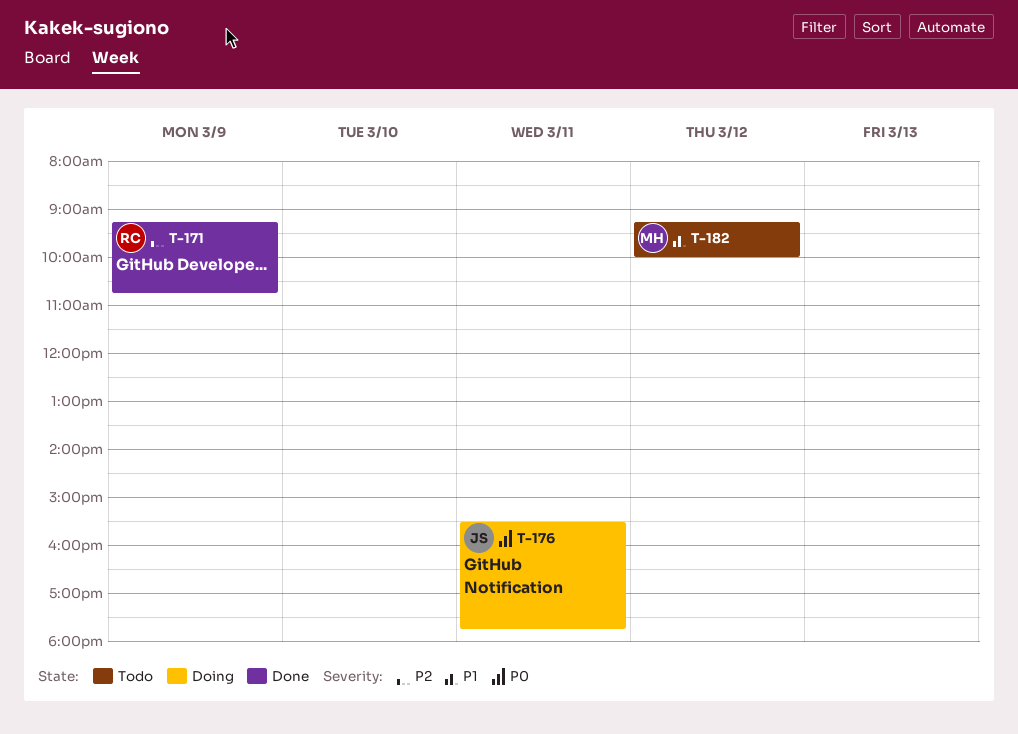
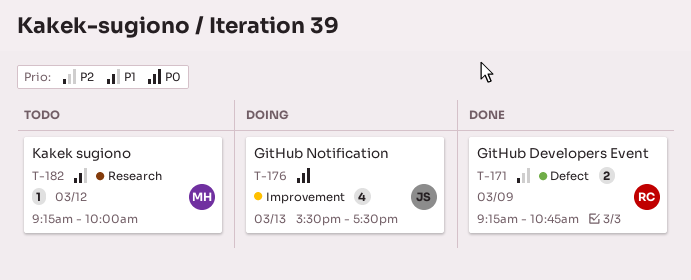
T-176, day: Mar 11 -> Mar 13
T-176, ends: 17:45 -> 17:30

